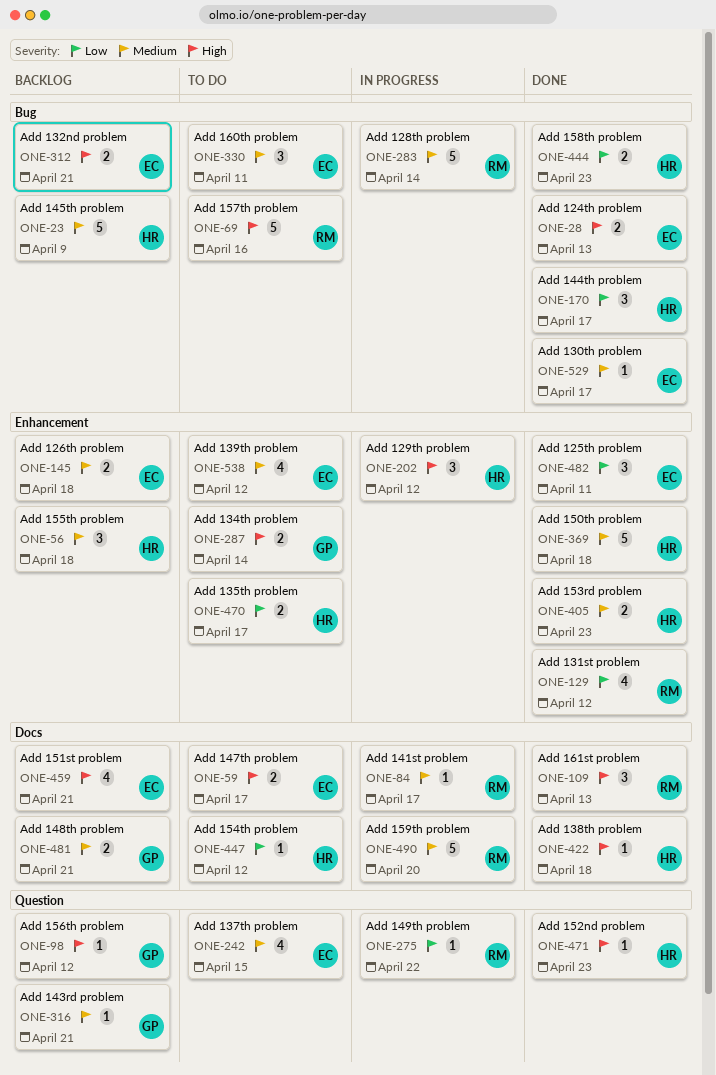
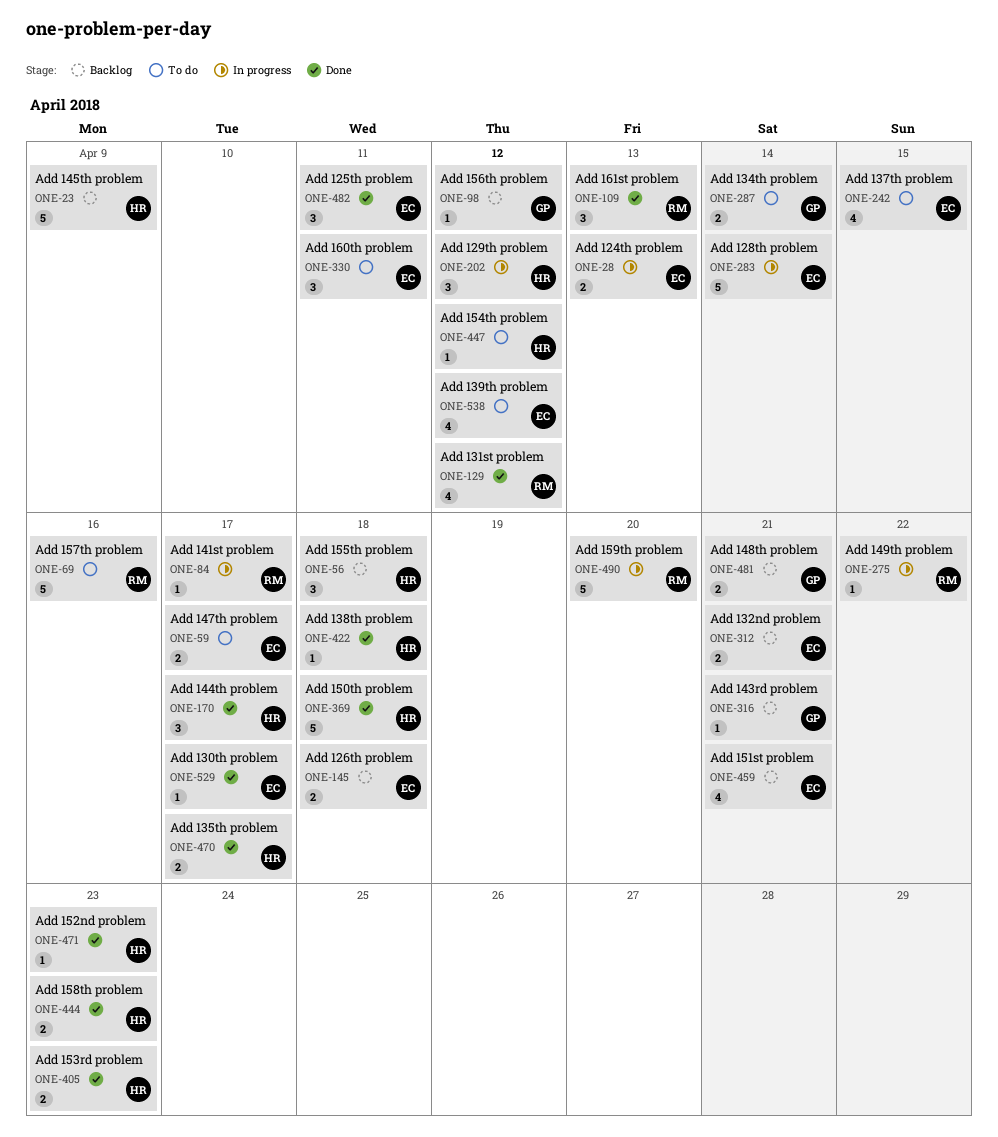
ONE-28, status: Done -> In progress
ONE-283, owner: RM -> EC
ONE-470, status: To do -> Done

